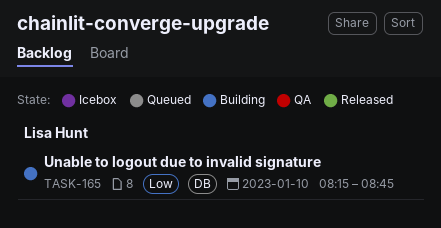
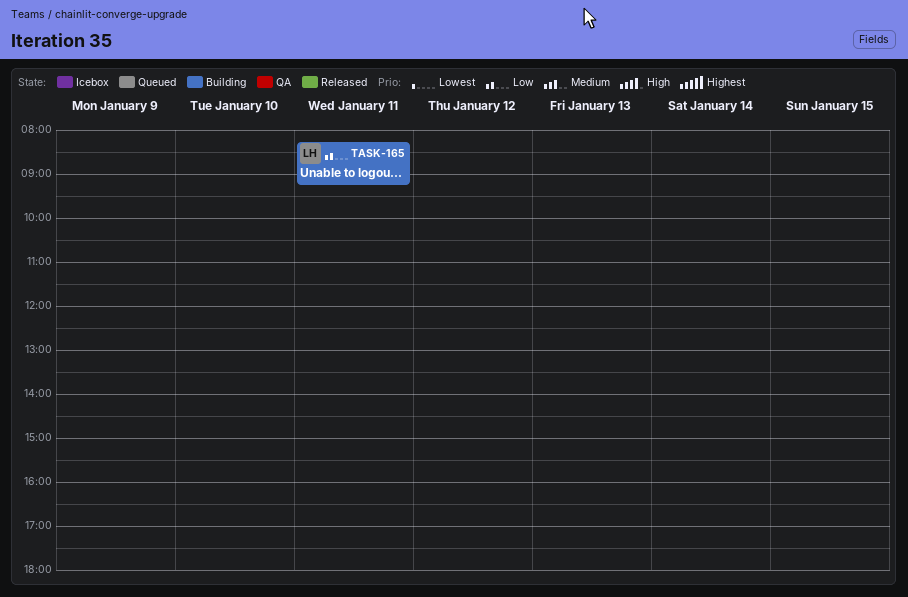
TASK-165, day: Jan 10 -> Jan 11
TASK-165, ends: 08:45 -> 09:15

